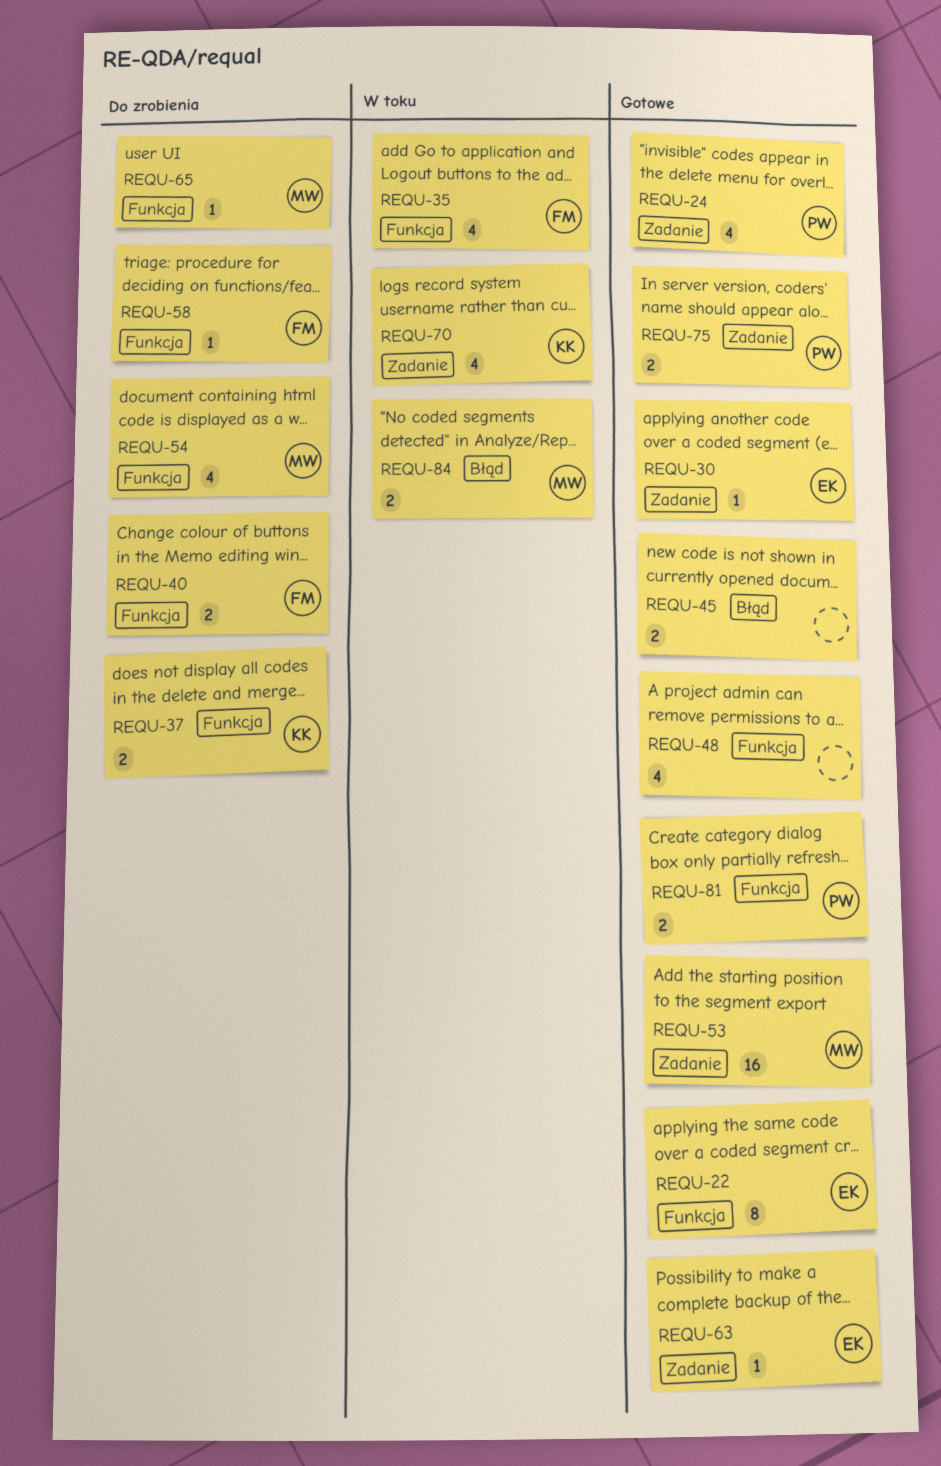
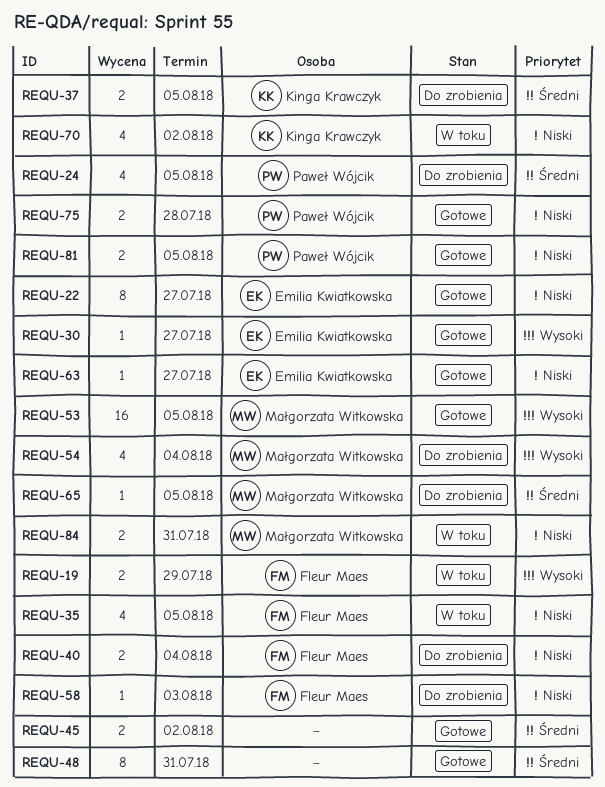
REQU-19: none -> present
REQU-24, status: Gotowe -> Do zrobienia
REQU-48, estimate: 4 -> 8

